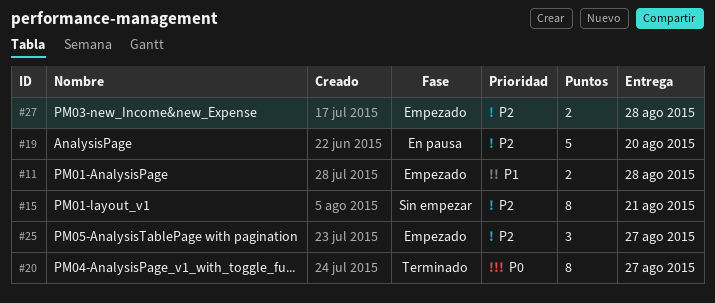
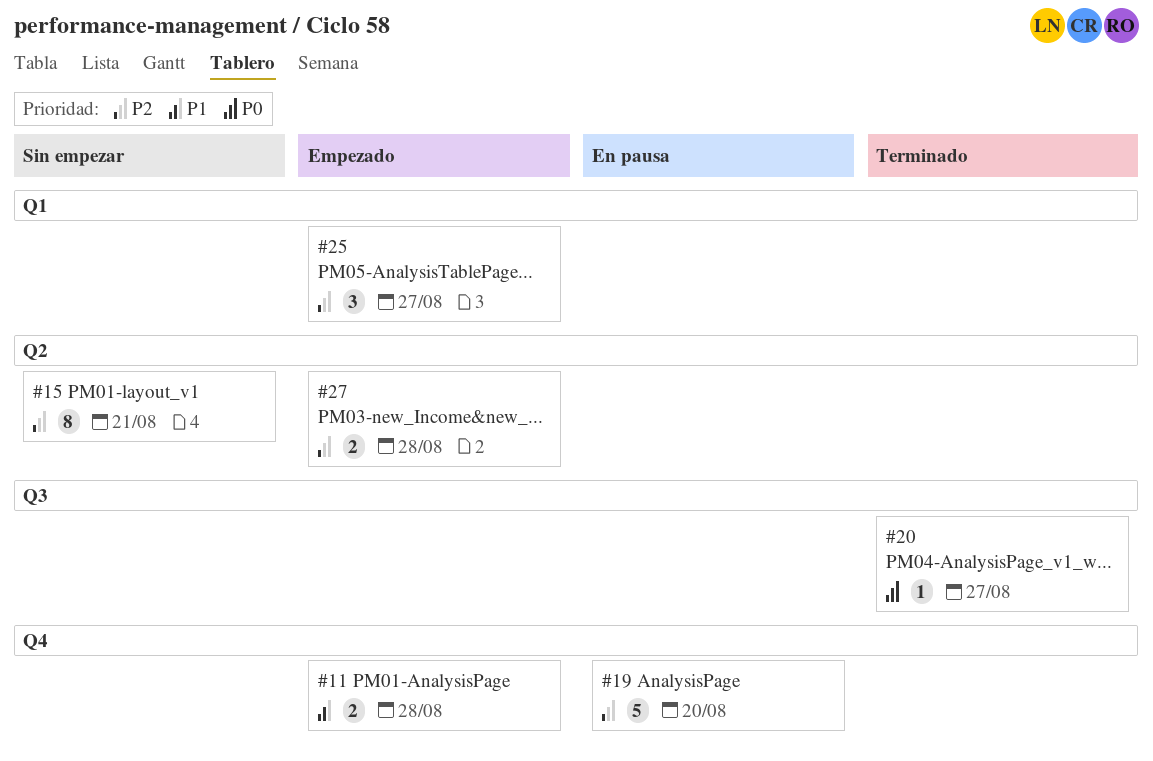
#20, estimate: 8 -> 1

